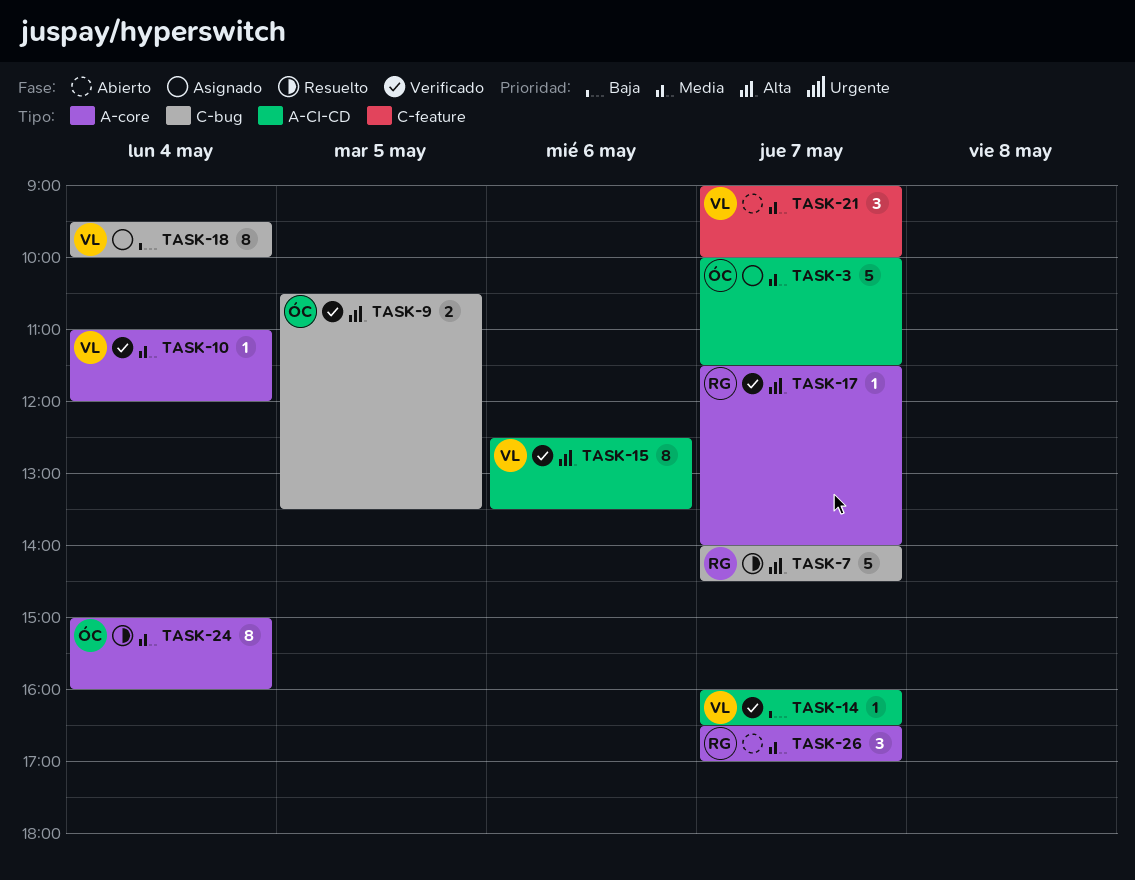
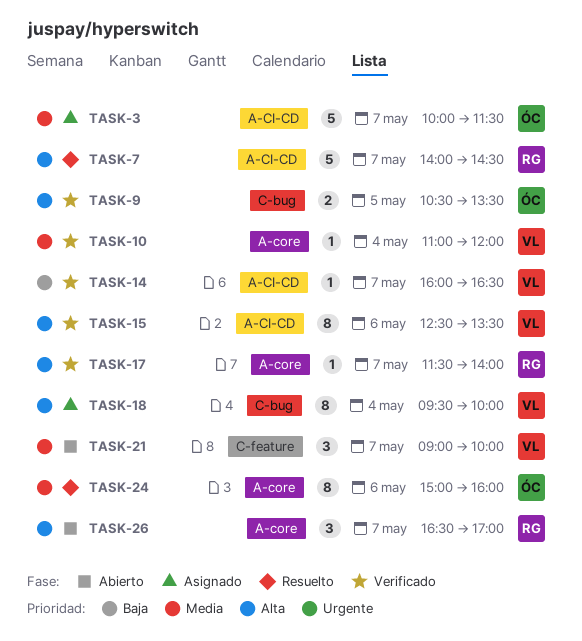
TASK-7, label: C-bug -> A-CI-CD
TASK-18, priority: Baja -> Alta
TASK-24, day: May 4 -> May 6
TASK-26, priority: Media -> Alta

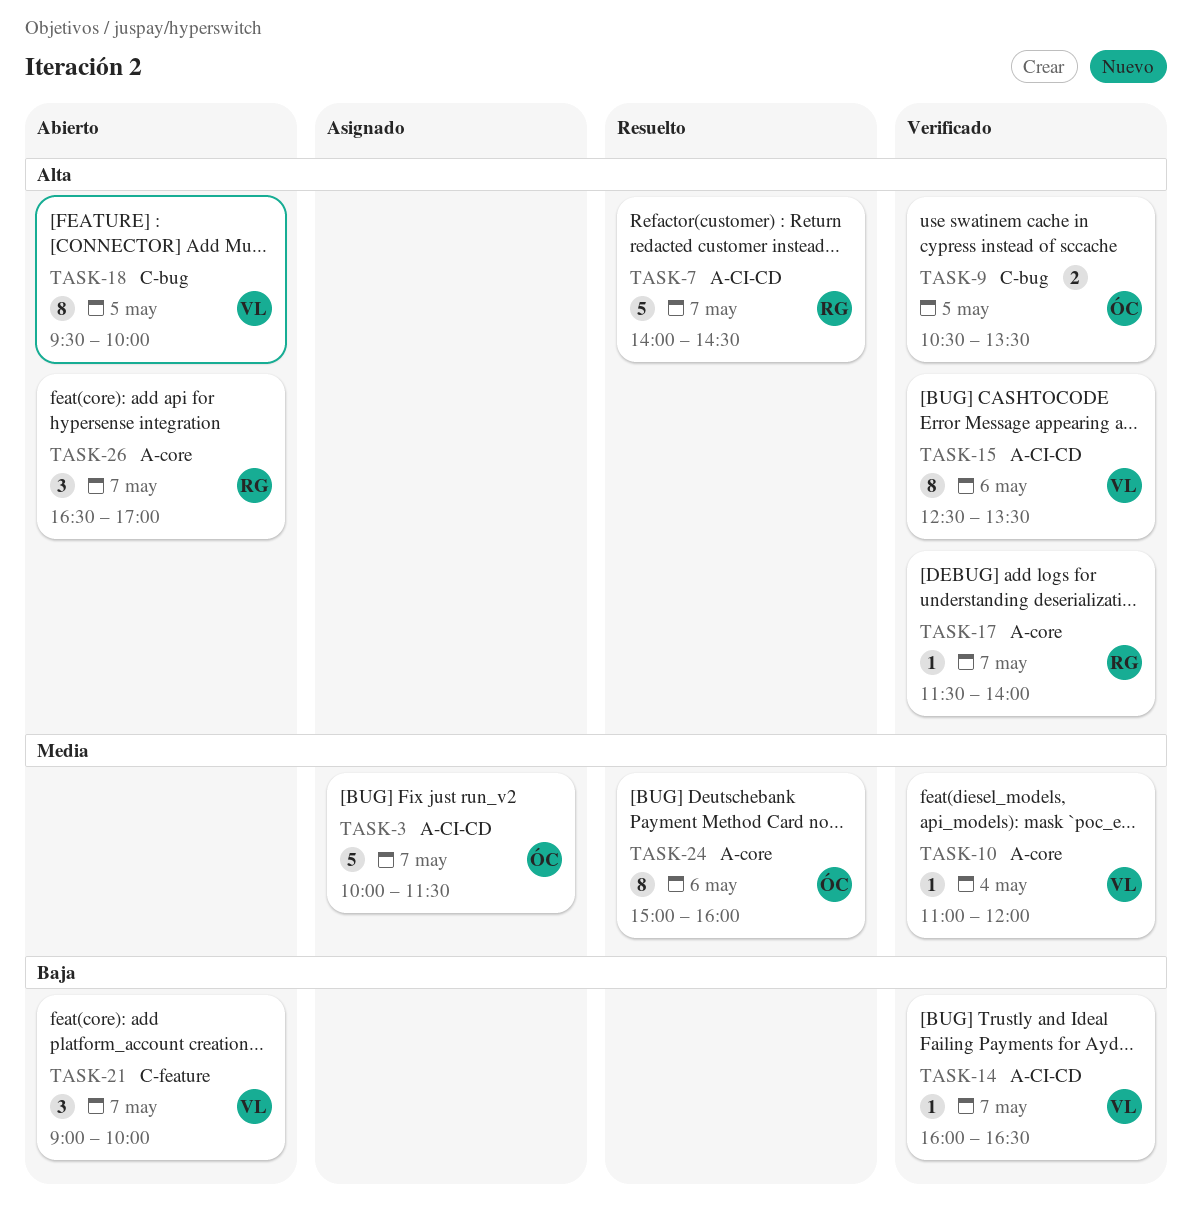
TASK-18, status: Asignado -> Abierto
TASK-18, day: May 4 -> May 5
TASK-21, priority: Media -> Baja

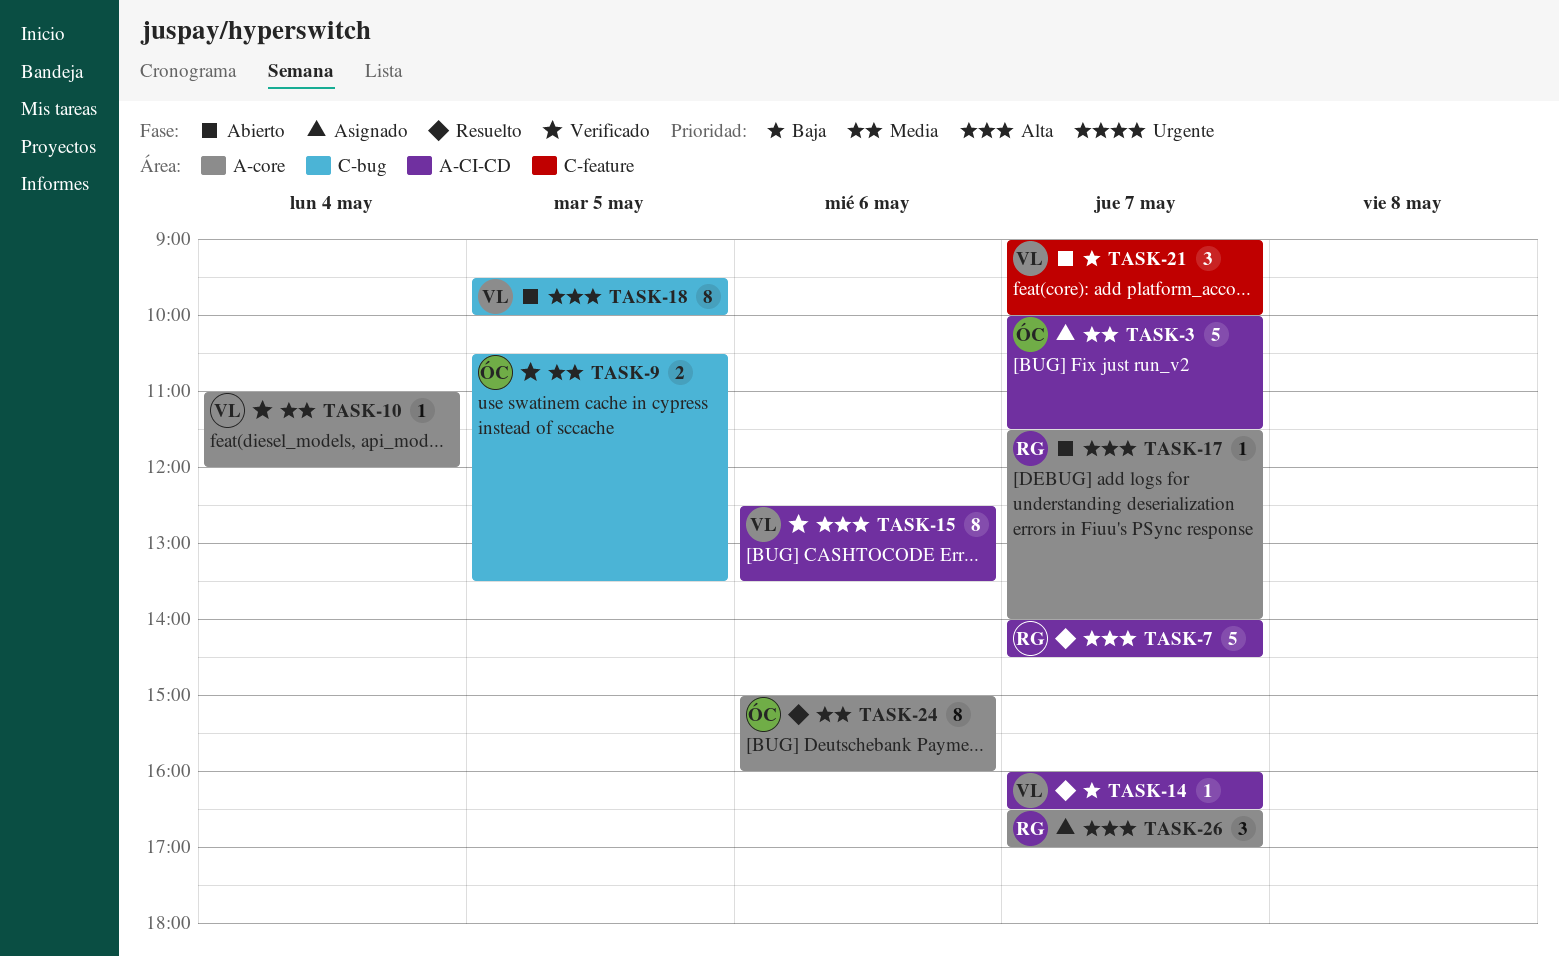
TASK-9, priority: Alta -> Media
TASK-14, status: Verificado -> Resuelto
TASK-17, status: Verificado -> Abierto
TASK-26, status: Abierto -> Asignado

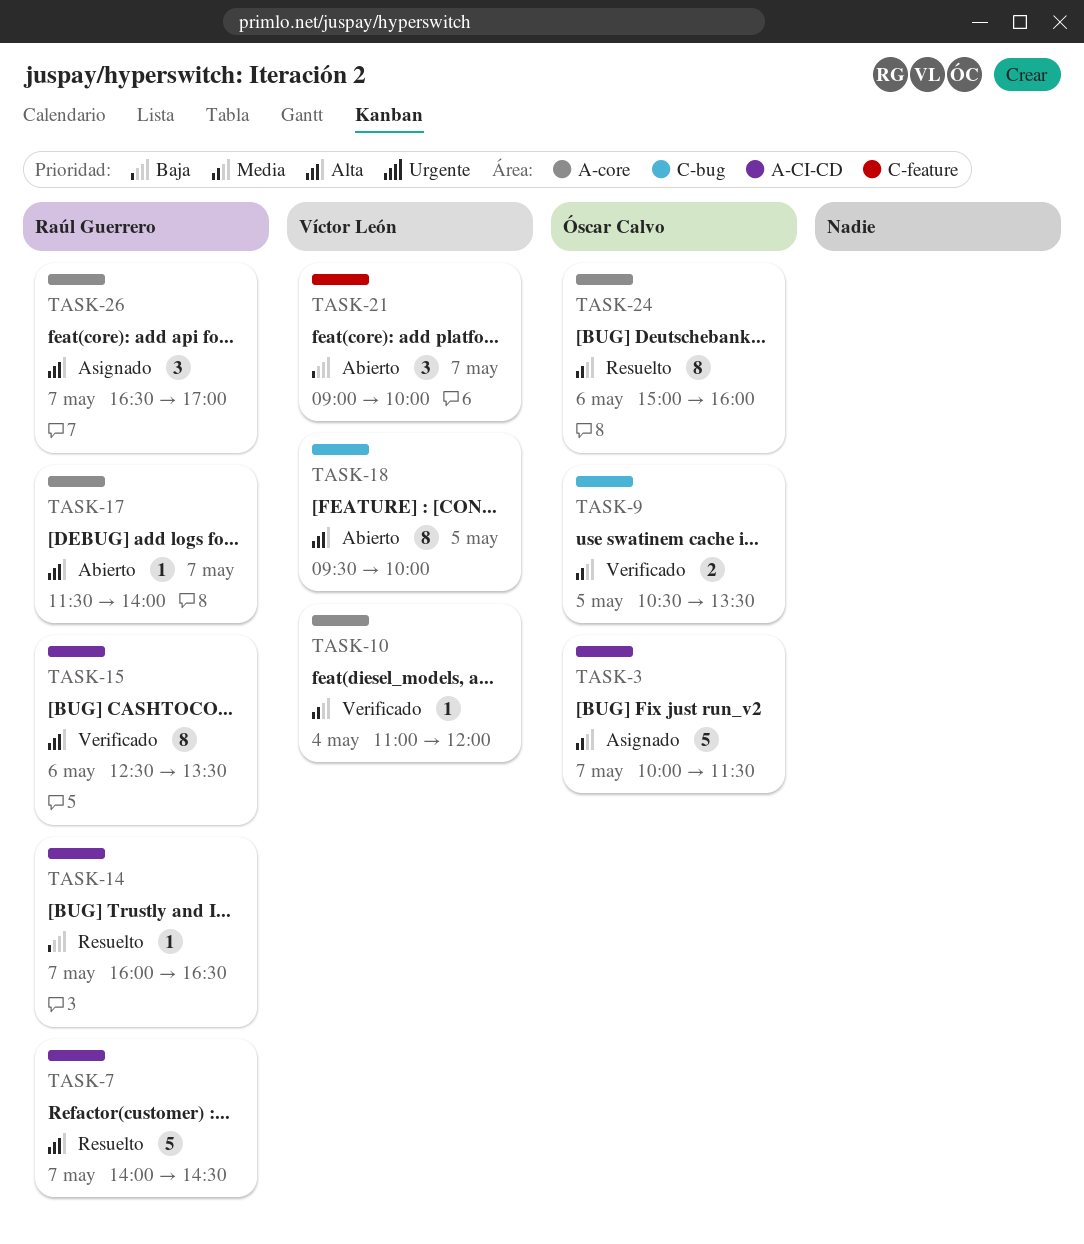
TASK-14, owner: Víctor León -> Raúl Guerrero
TASK-15, owner: Víctor León -> Raúl Guerrero

